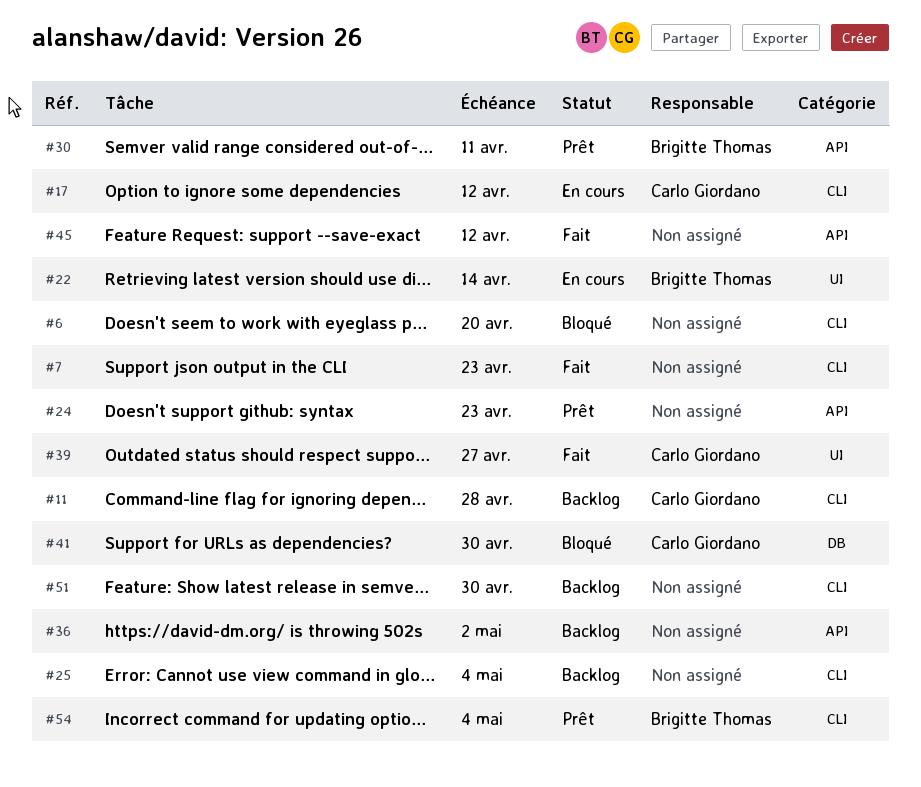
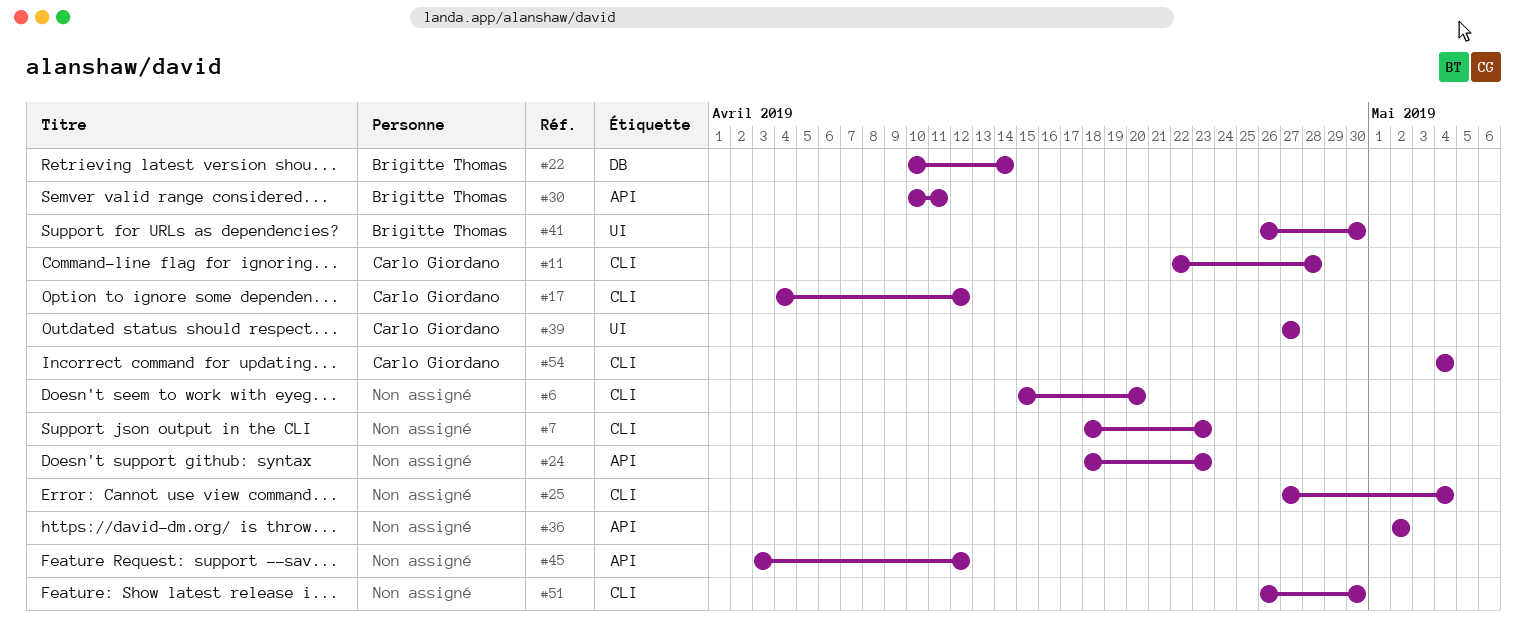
#22, label: UI -> DB
#41, owner: Carlo Giordano -> Brigitte Thomas
#41, label: DB -> UI
#54, owner: Brigitte Thomas -> Carlo Giordano

